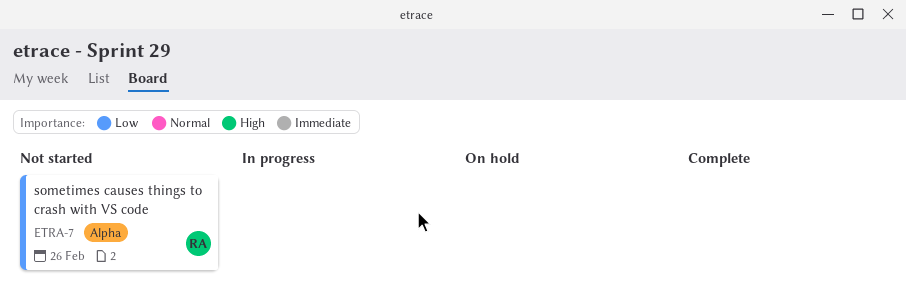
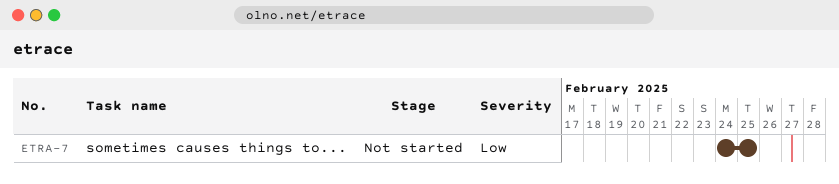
ETRA-7, due: Feb 26 -> Feb 25

